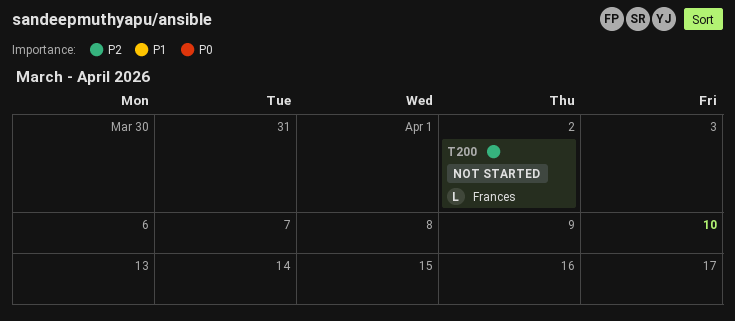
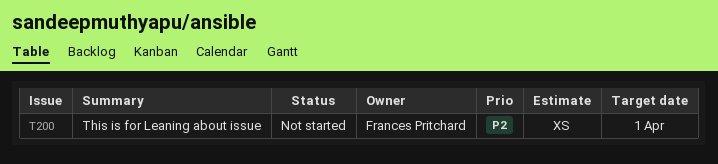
T200, estimate: L -> XS
T200, due: Apr 2 -> Apr 1

